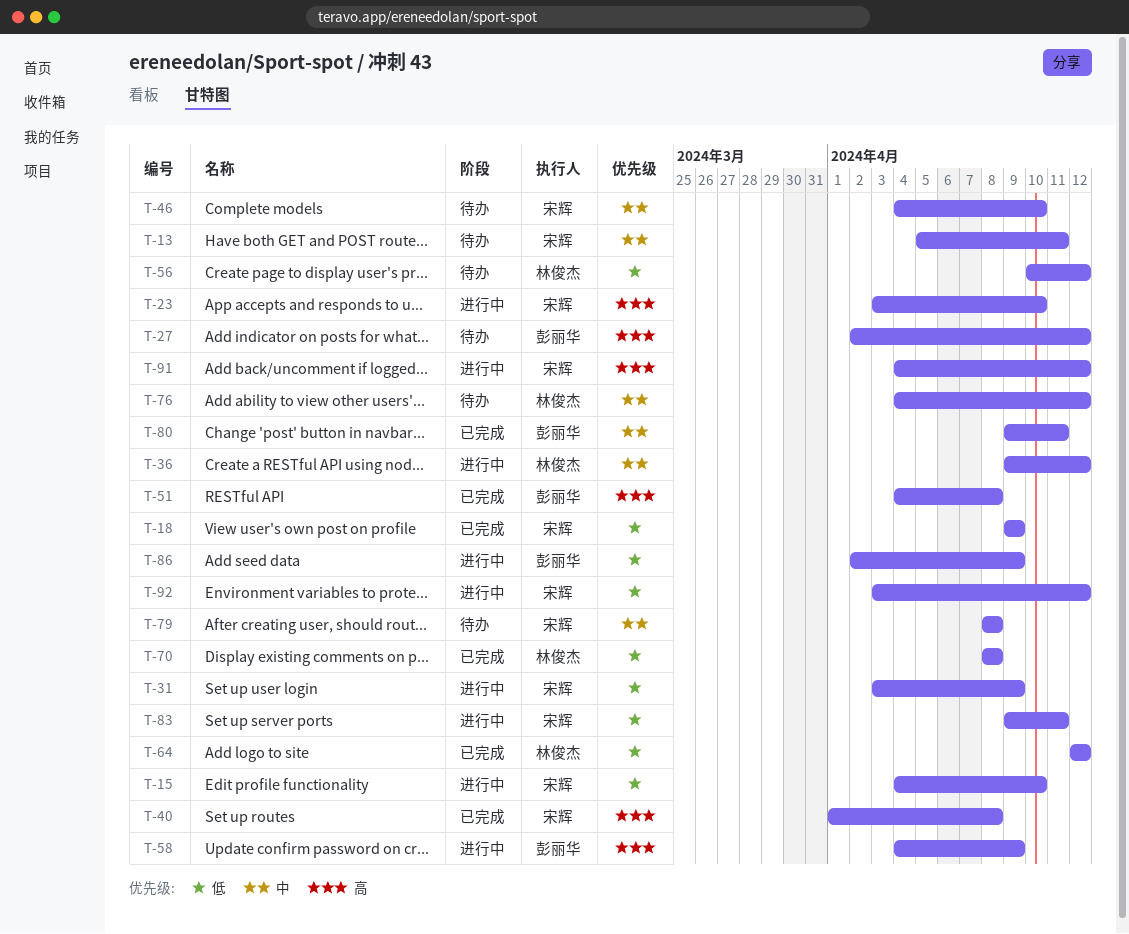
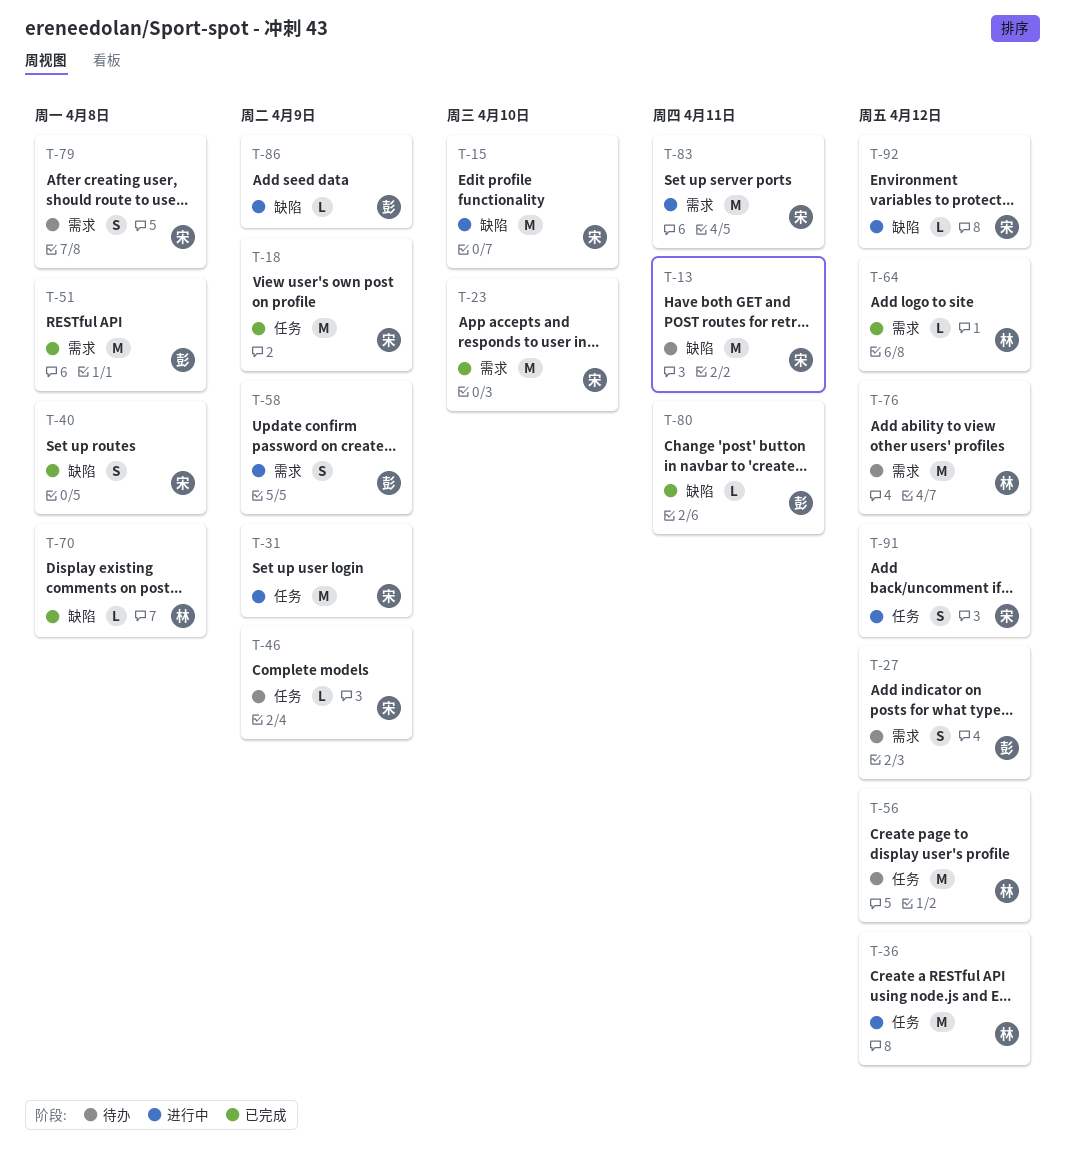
T-23, status: 进行中 -> 已完成
T-46, due: Apr 10 -> Apr 9

